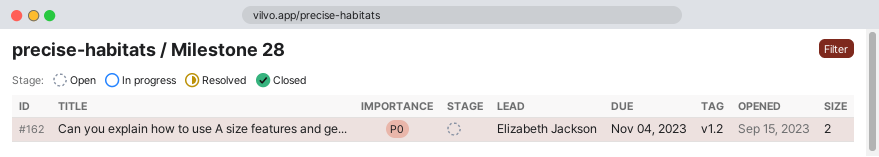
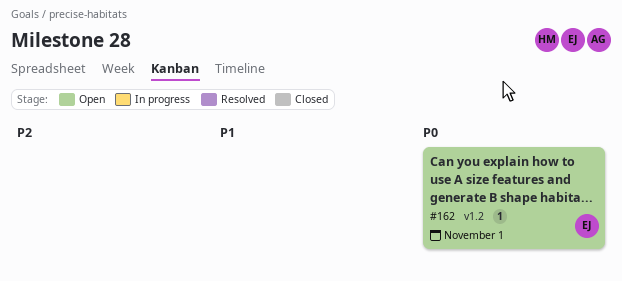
#162, estimate: 2 -> 1
#162, due: Nov 4 -> Nov 1

